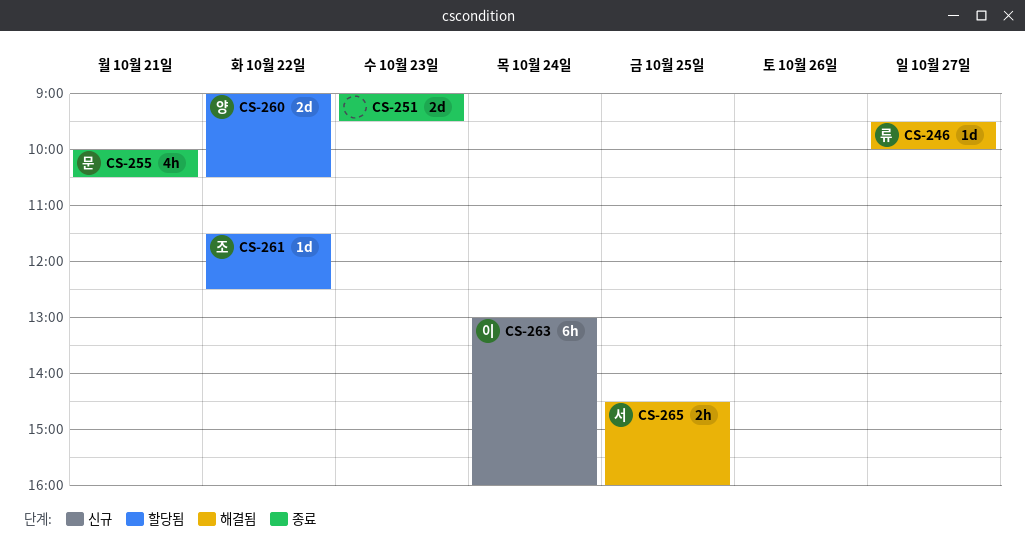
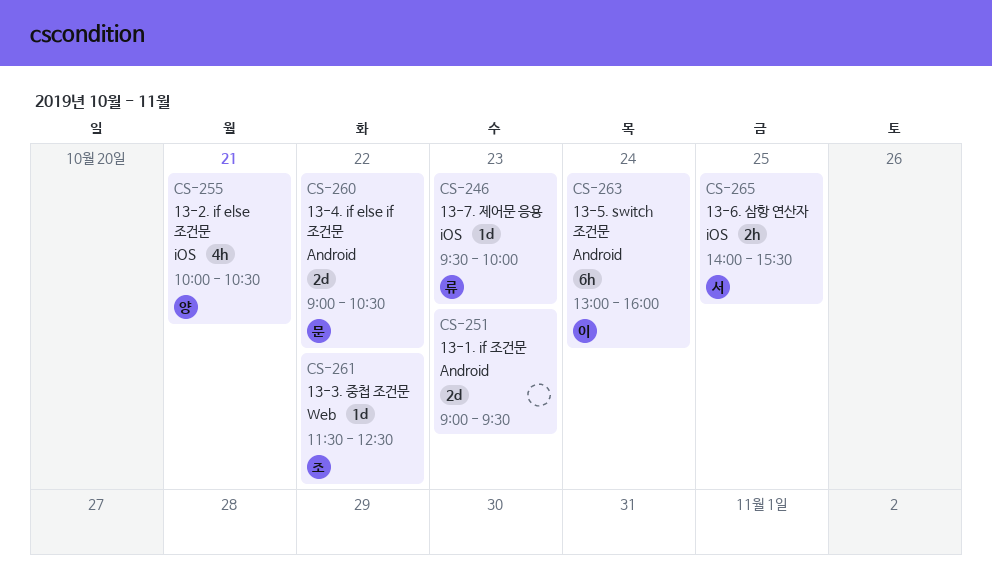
CS-246, day: Oct 27 -> Oct 23
CS-255, owner: 문 -> 양
CS-260, owner: 양 -> 문
CS-265, begins: 14:30 -> 14:00
CS-265, ends: 16:00 -> 15:30

